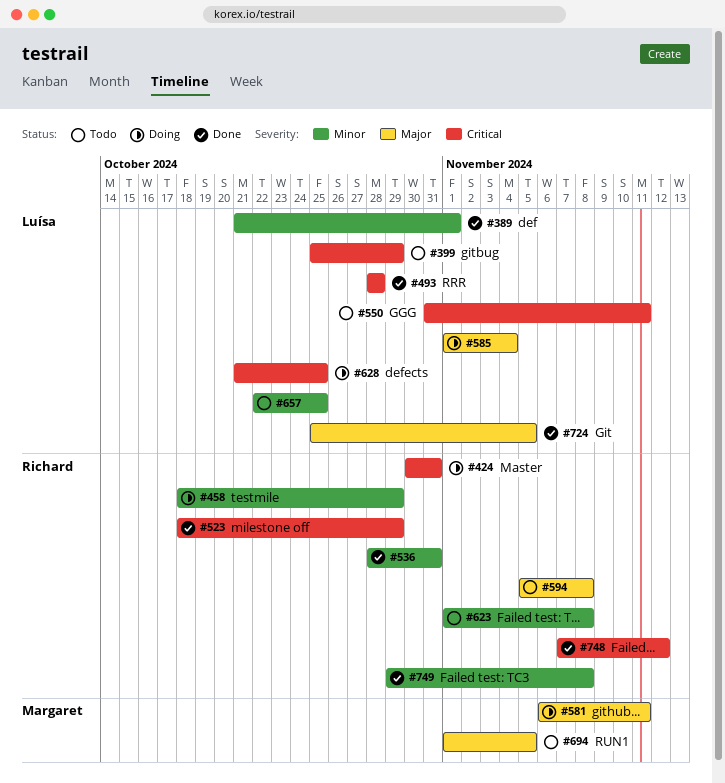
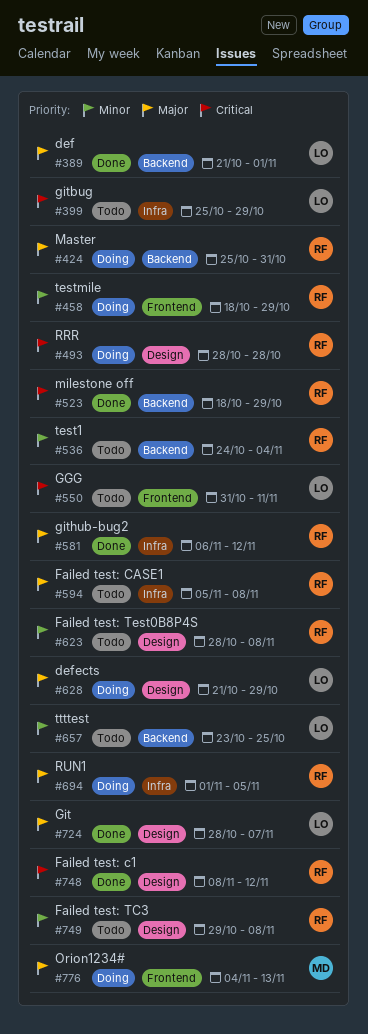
#389, priority: Minor -> Major
#424, priority: Critical -> Major
#424, start: Oct 30 -> Oct 25
#493, status: Done -> Doing
#493, owner: Luísa -> Richard
#536, status: Done -> Todo
#536, start: Oct 28 -> Oct 24
#536, due: Oct 31 -> Nov 4
#581, status: Doing -> Done
#581, owner: Margaret -> Richard
#581, due: Nov 11 -> Nov 12
#585: present -> none
#623, start: Nov 1 -> Oct 28
#628, priority: Critical -> Major
#628, due: Oct 25 -> Oct 29
#657, start: Oct 22 -> Oct 23
#694, status: Todo -> Doing
#694, owner: Margaret -> Richard
#724, start: Oct 25 -> Oct 28
#724, due: Nov 5 -> Nov 7
#748, start: Nov 7 -> Nov 8
#749, status: Done -> Todo
#776: none -> present

